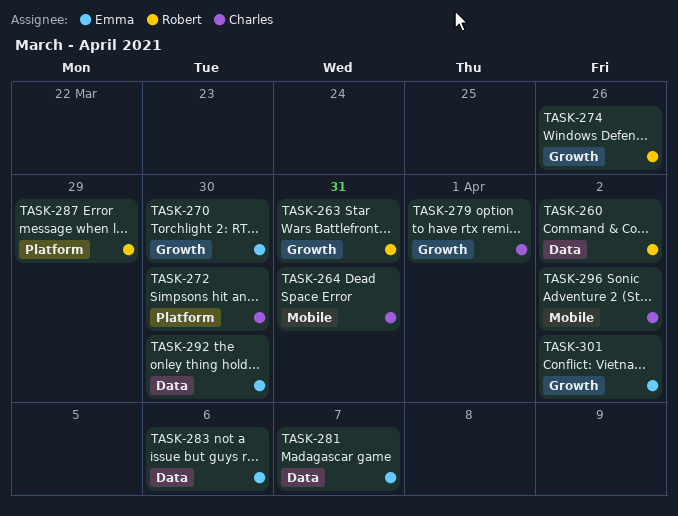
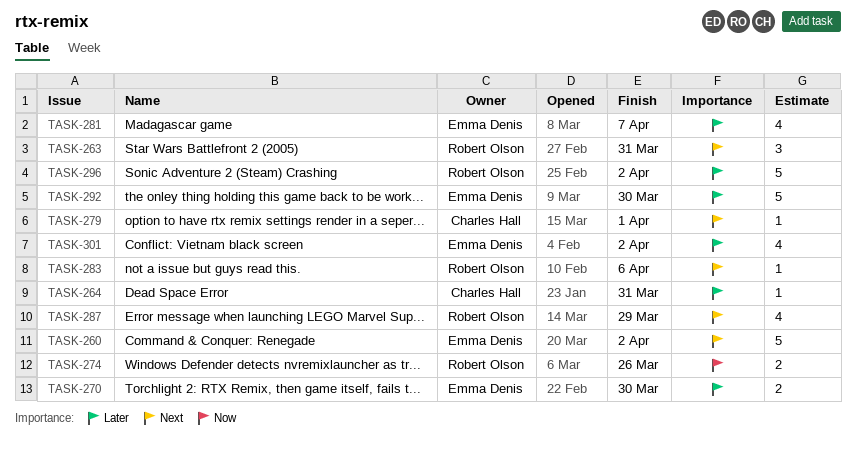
TASK-260, owner: Robert Olson -> Emma Denis
TASK-272: present -> none
TASK-283, owner: Emma Denis -> Robert Olson
TASK-296, owner: Charles Hall -> Robert Olson

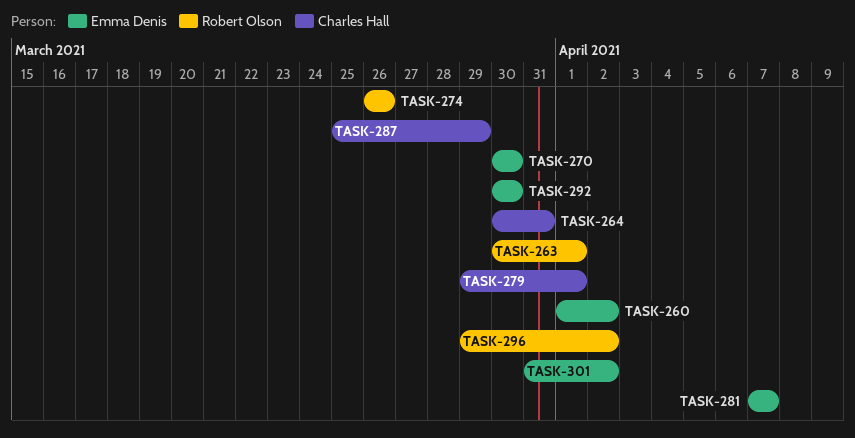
TASK-263, due: Mar 31 -> Apr 1
TASK-283: present -> none
TASK-287, owner: Robert Olson -> Charles Hall

